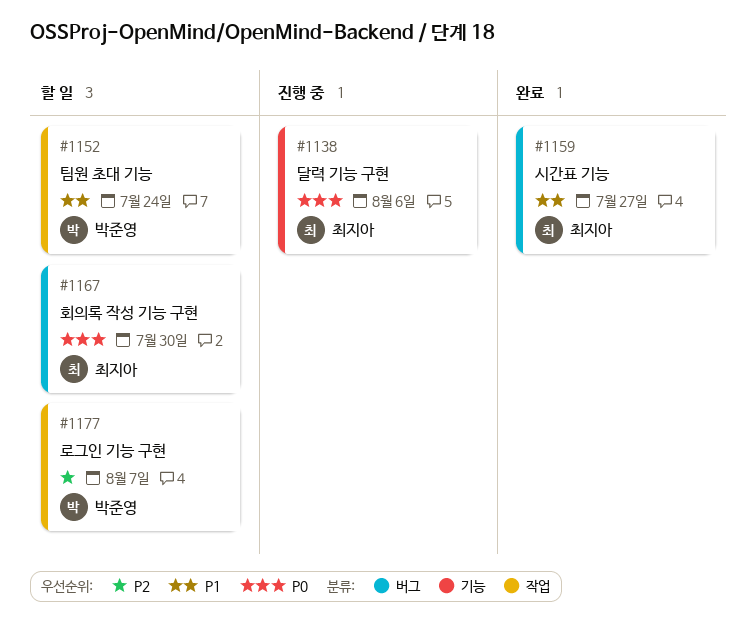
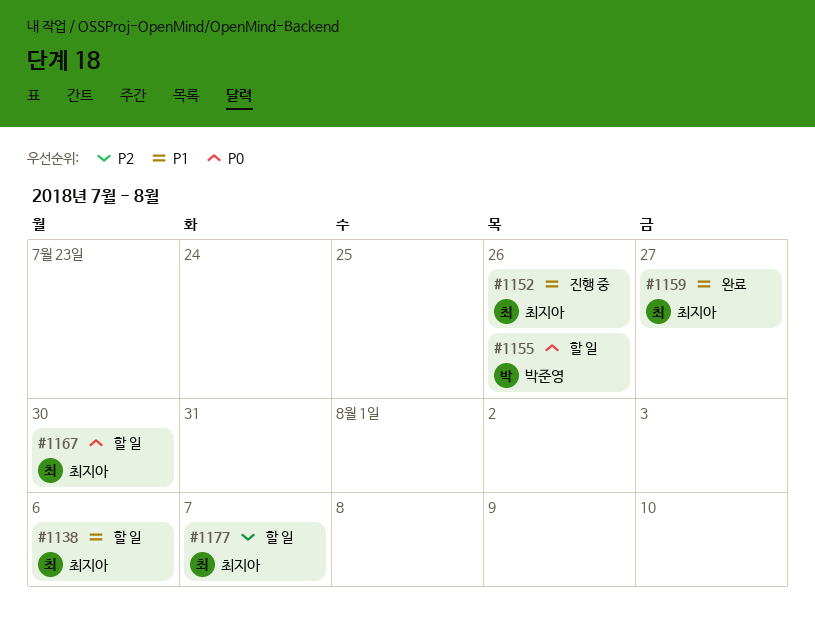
#1138, status: 진행 중 -> 할 일
#1138, priority: P0 -> P1
#1152, status: 할 일 -> 진행 중
#1152, owner: 박준영 -> 최지아
#1152, due: Jul 24 -> Jul 26
#1155: none -> present
#1177, owner: 박준영 -> 최지아

